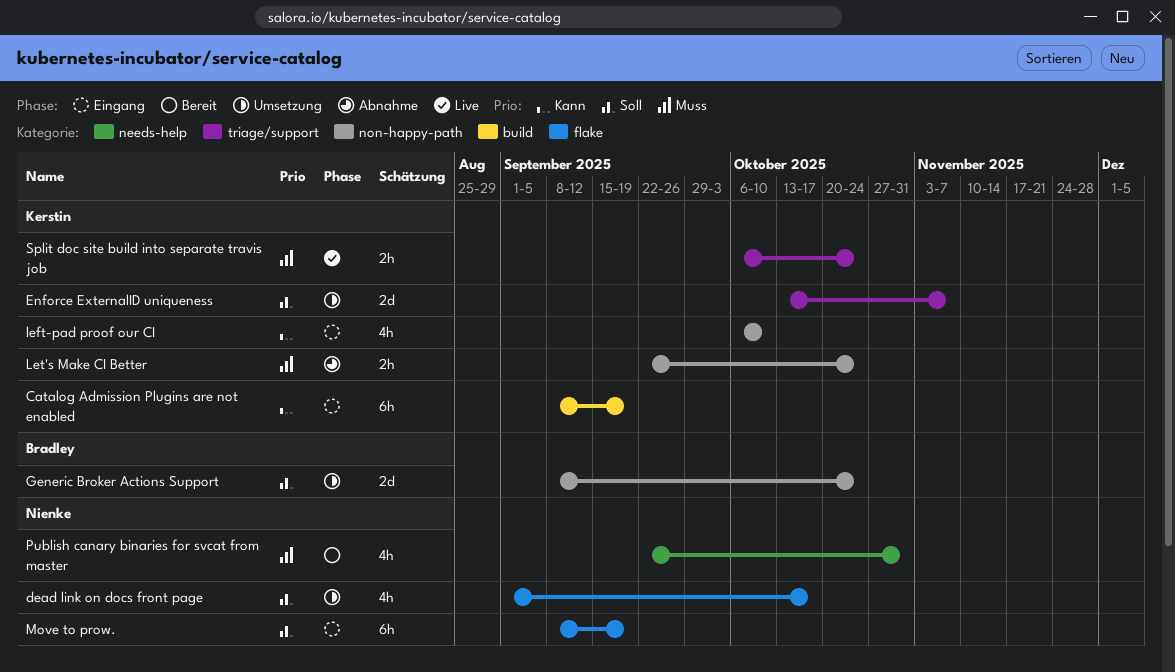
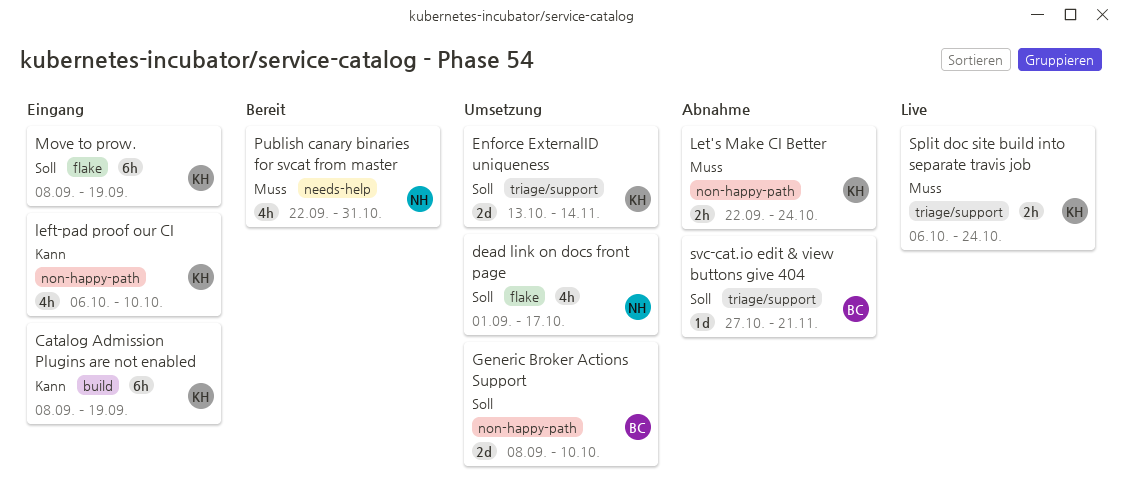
Enforce ExternalID uniqueness, due: Nov 7 -> Nov 14
Generic Broker Actions Support, due: Oct 24 -> Oct 10
Move to prow., owner: Nienke -> Kerstin
svc-cat.io edit & view buttons give 404: none -> present

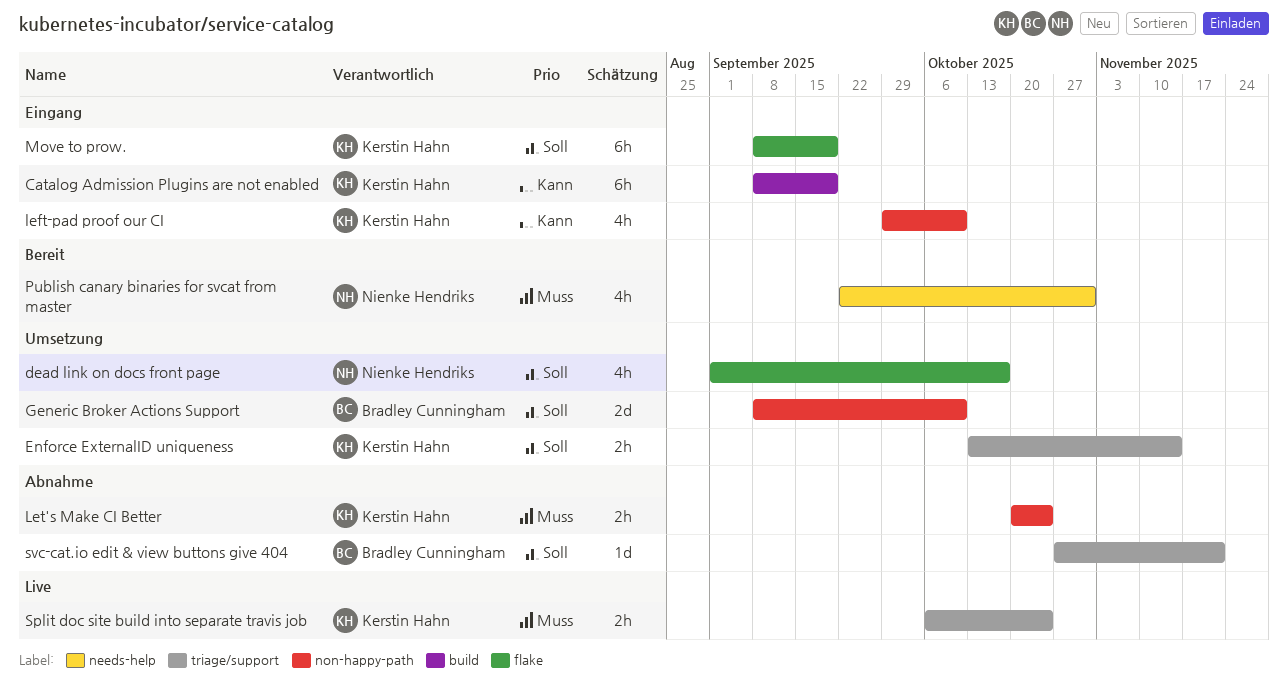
Enforce ExternalID uniqueness, estimate: 2d -> 2h
left-pad proof our CI, start: Oct 6 -> Sep 29
Let's Make CI Better, start: Sep 22 -> Oct 20

